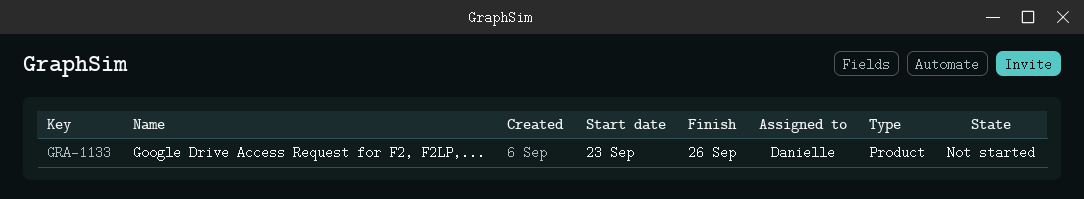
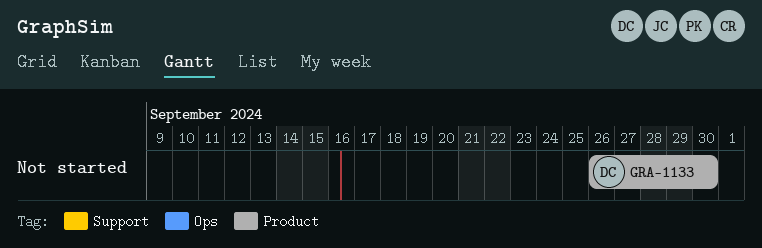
GRA-1133, start: Sep 23 -> Sep 26
GRA-1133, due: Sep 26 -> Sep 30

